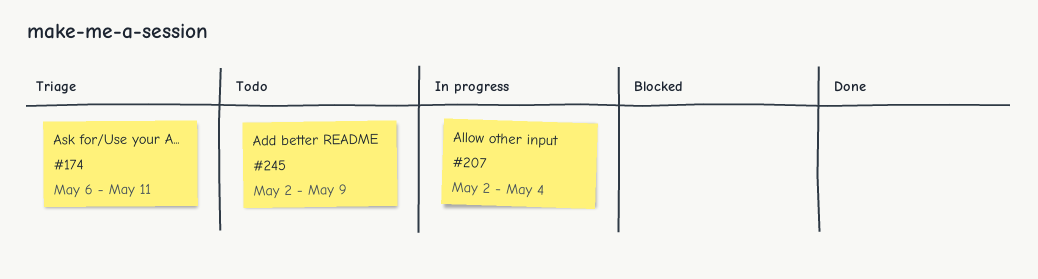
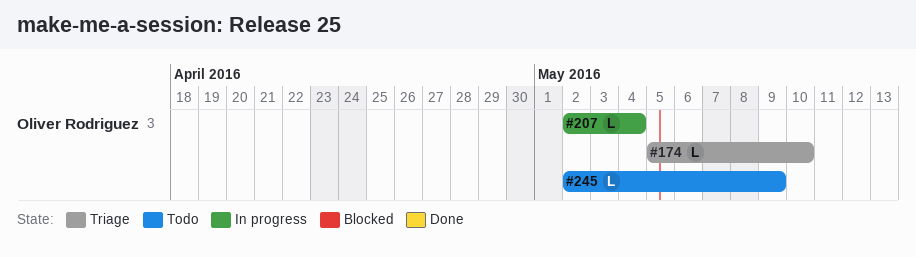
#174, start: May 6 -> May 5
#174, due: May 11 -> May 10

